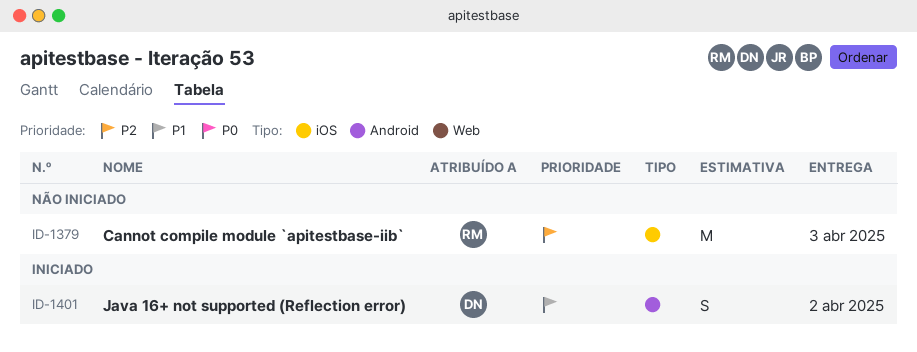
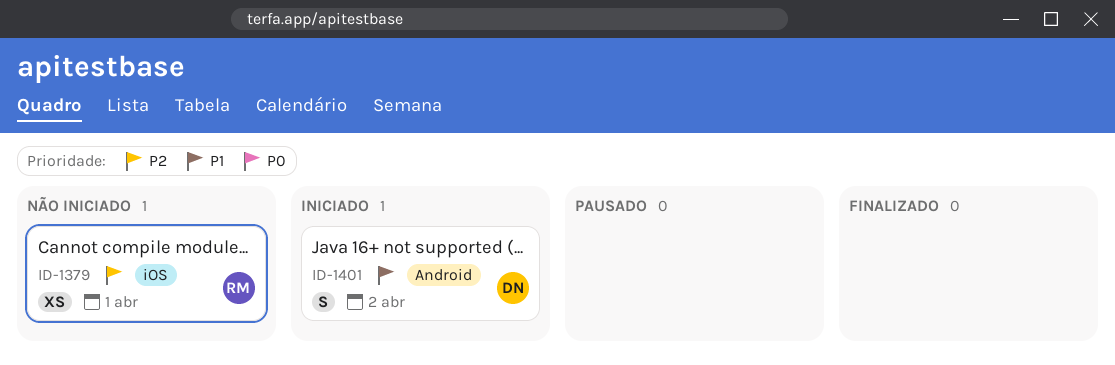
ID-1379, estimate: M -> XS
ID-1379, due: Apr 3 -> Apr 1

